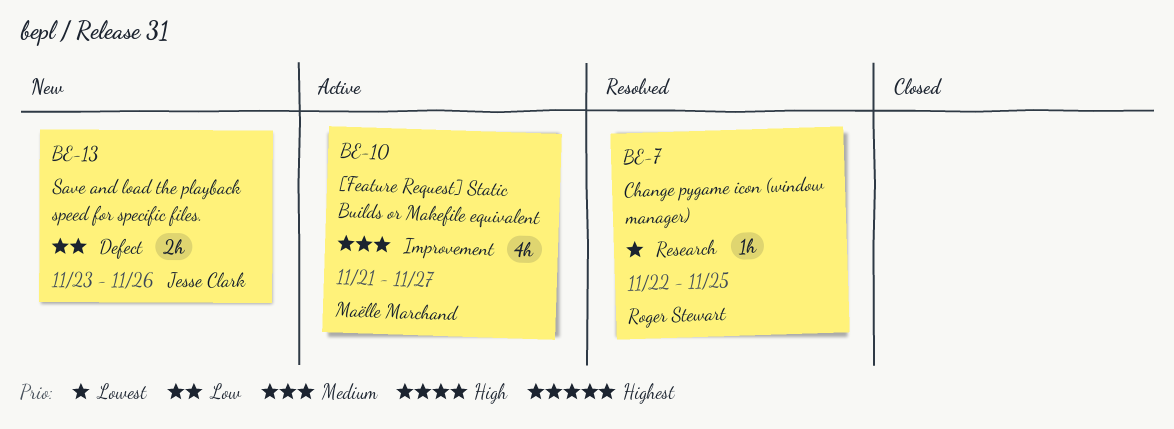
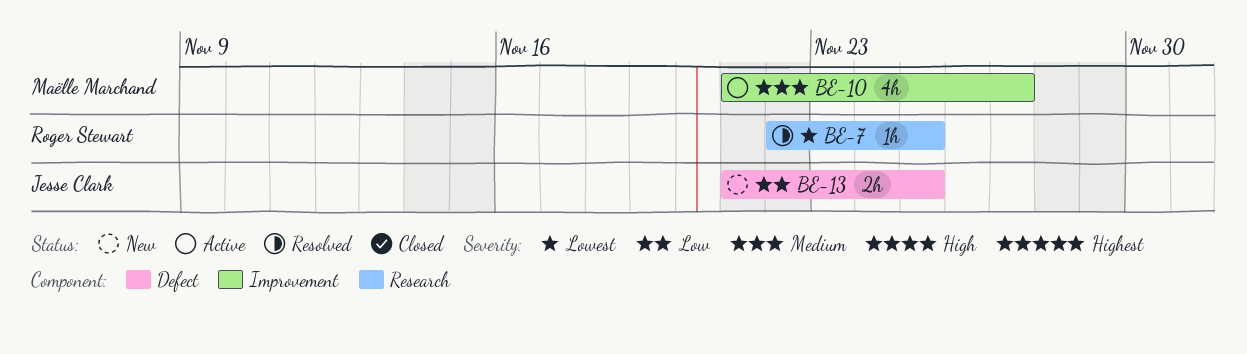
BE-13, start: Nov 23 -> Nov 21
BE-13, due: Nov 26 -> Nov 25

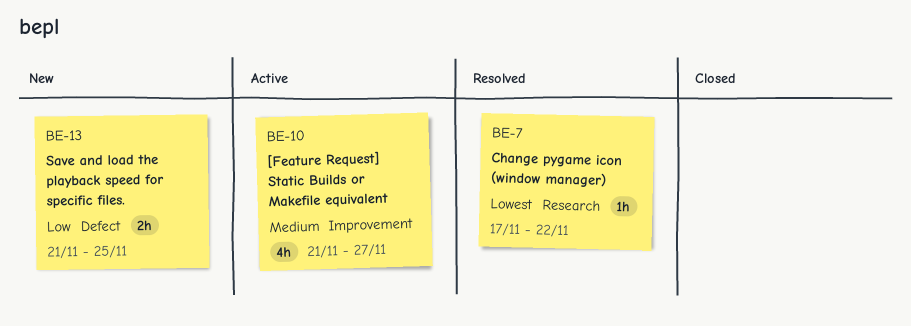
BE-7, start: Nov 22 -> Nov 17
BE-7, due: Nov 25 -> Nov 22

